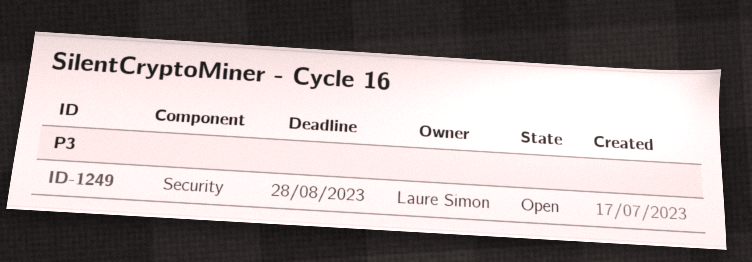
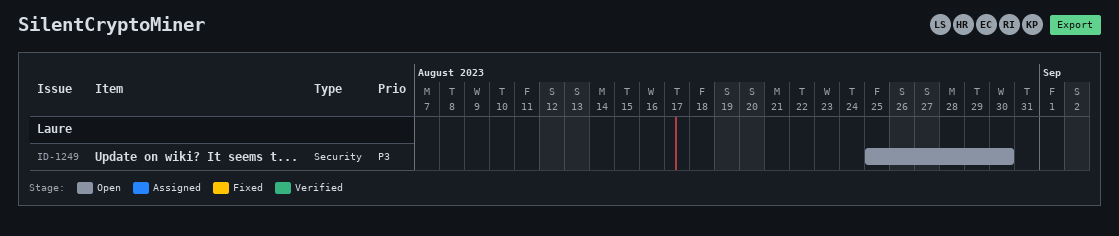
ID-1249, due: Aug 28 -> Aug 30

